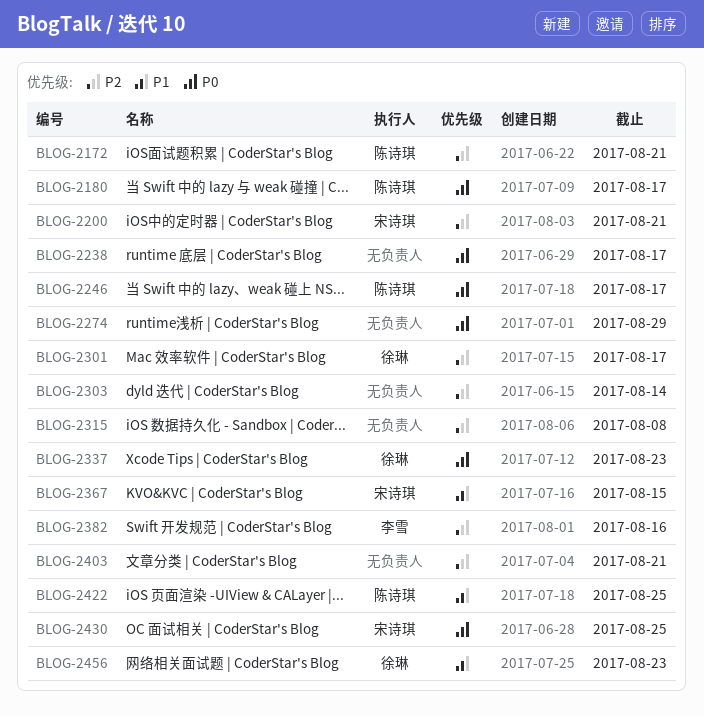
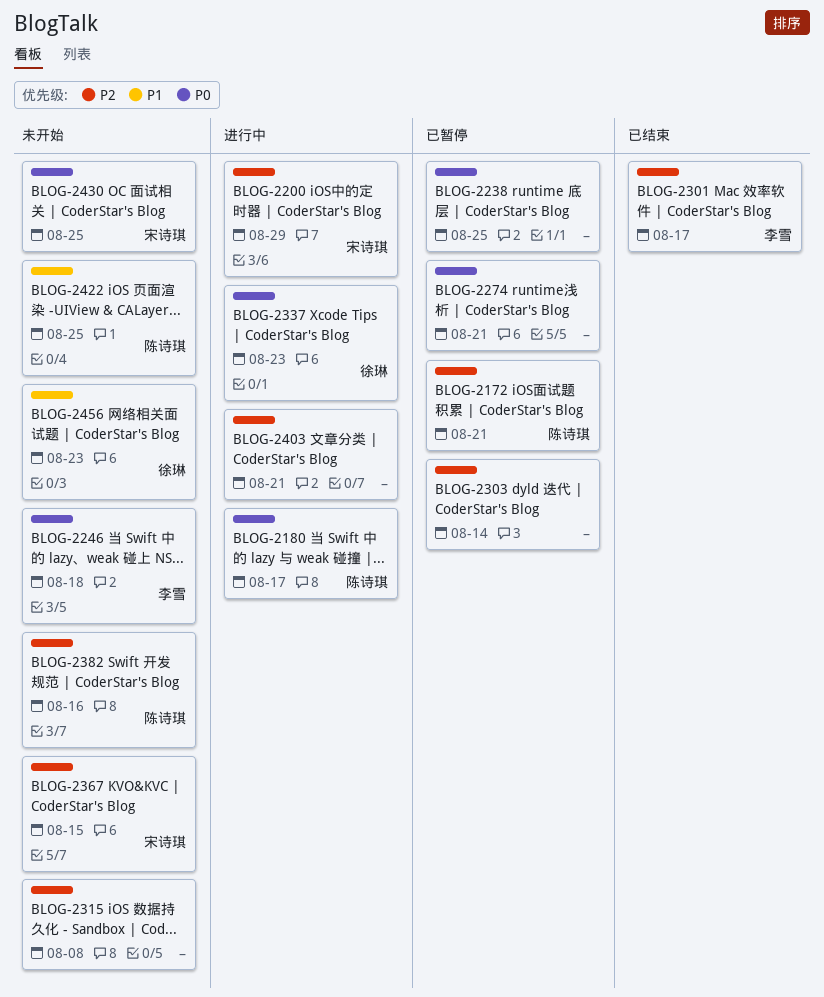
BLOG-2200, due: Aug 21 -> Aug 29
BLOG-2238, due: Aug 17 -> Aug 25
BLOG-2246, owner: 陈诗琪 -> 李雪
BLOG-2246, due: Aug 17 -> Aug 18
BLOG-2274, due: Aug 29 -> Aug 21
BLOG-2301, owner: 徐琳 -> 李雪
BLOG-2367, priority: P1 -> P2
BLOG-2382, owner: 李雪 -> 陈诗琪

